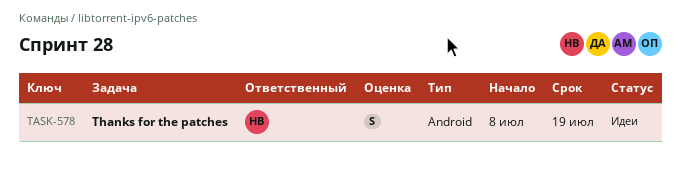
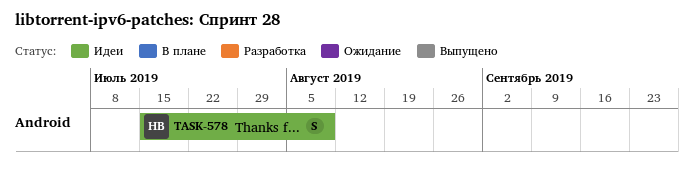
TASK-578, start: Jul 8 -> Jul 15
TASK-578, due: Jul 19 -> Aug 9

